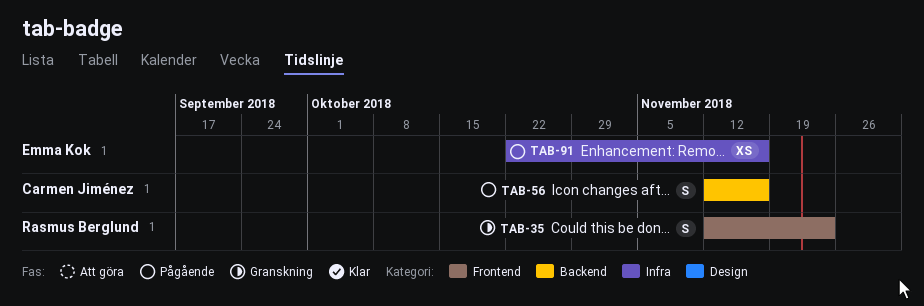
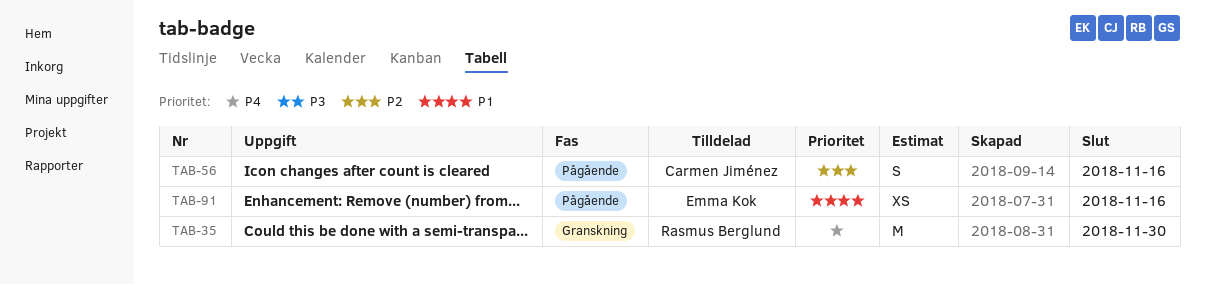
TAB-35, estimate: S -> M
TAB-35, due: Nov 23 -> Nov 30

